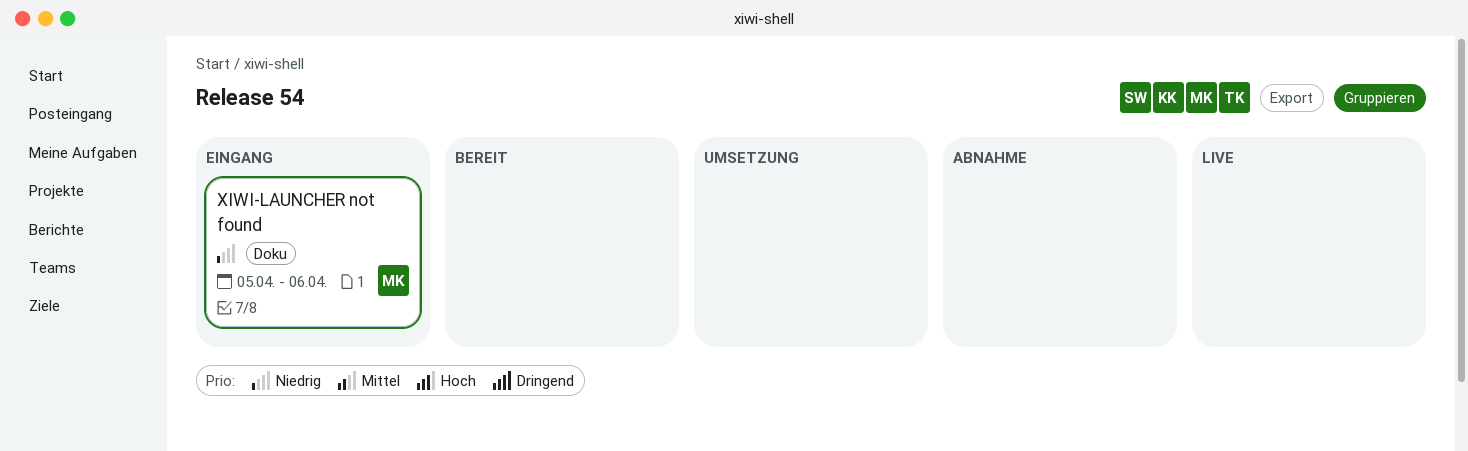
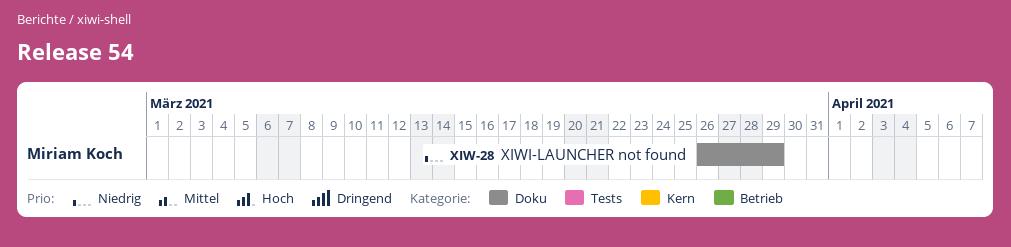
XIWI-LAUNCHER not found, start: Apr 5 -> Mar 26
XIWI-LAUNCHER not found, due: Apr 6 -> Mar 29

